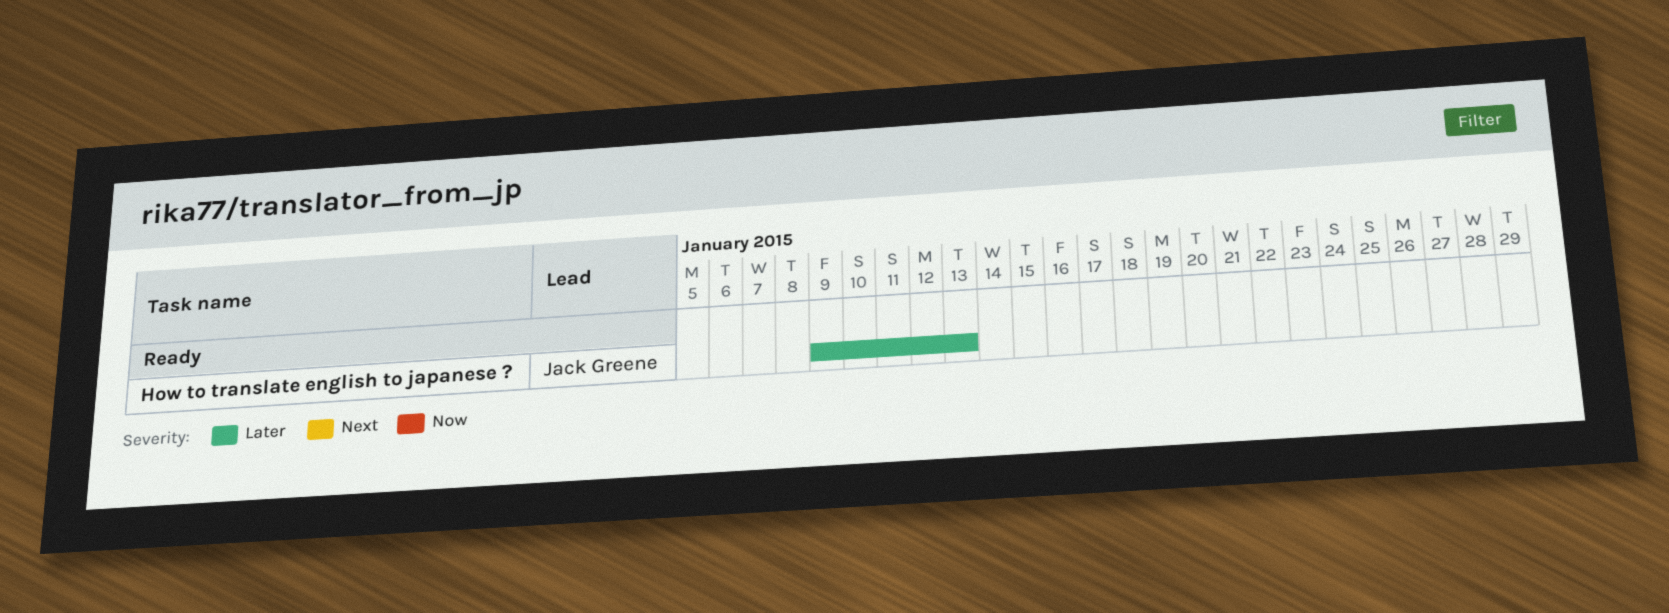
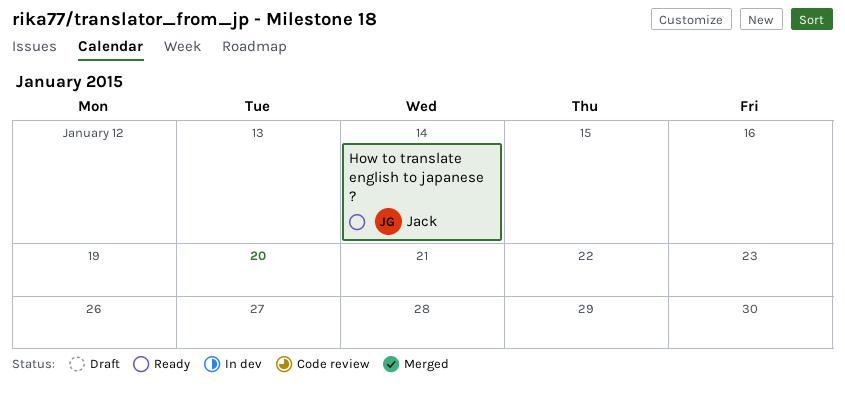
How to translate english to japanese ?, due: Jan 13 -> Jan 14

